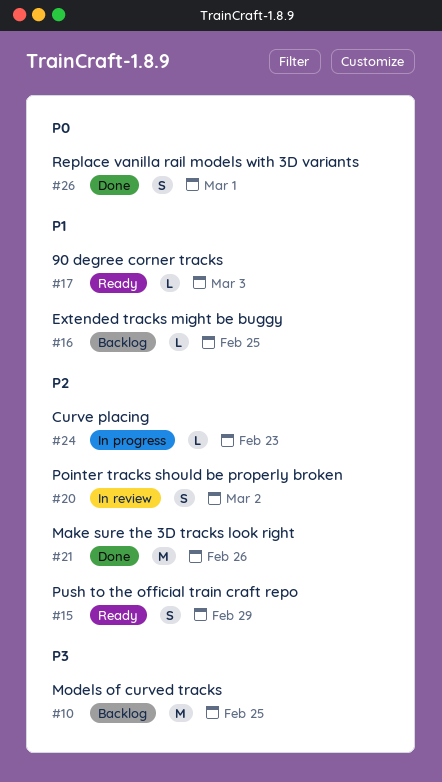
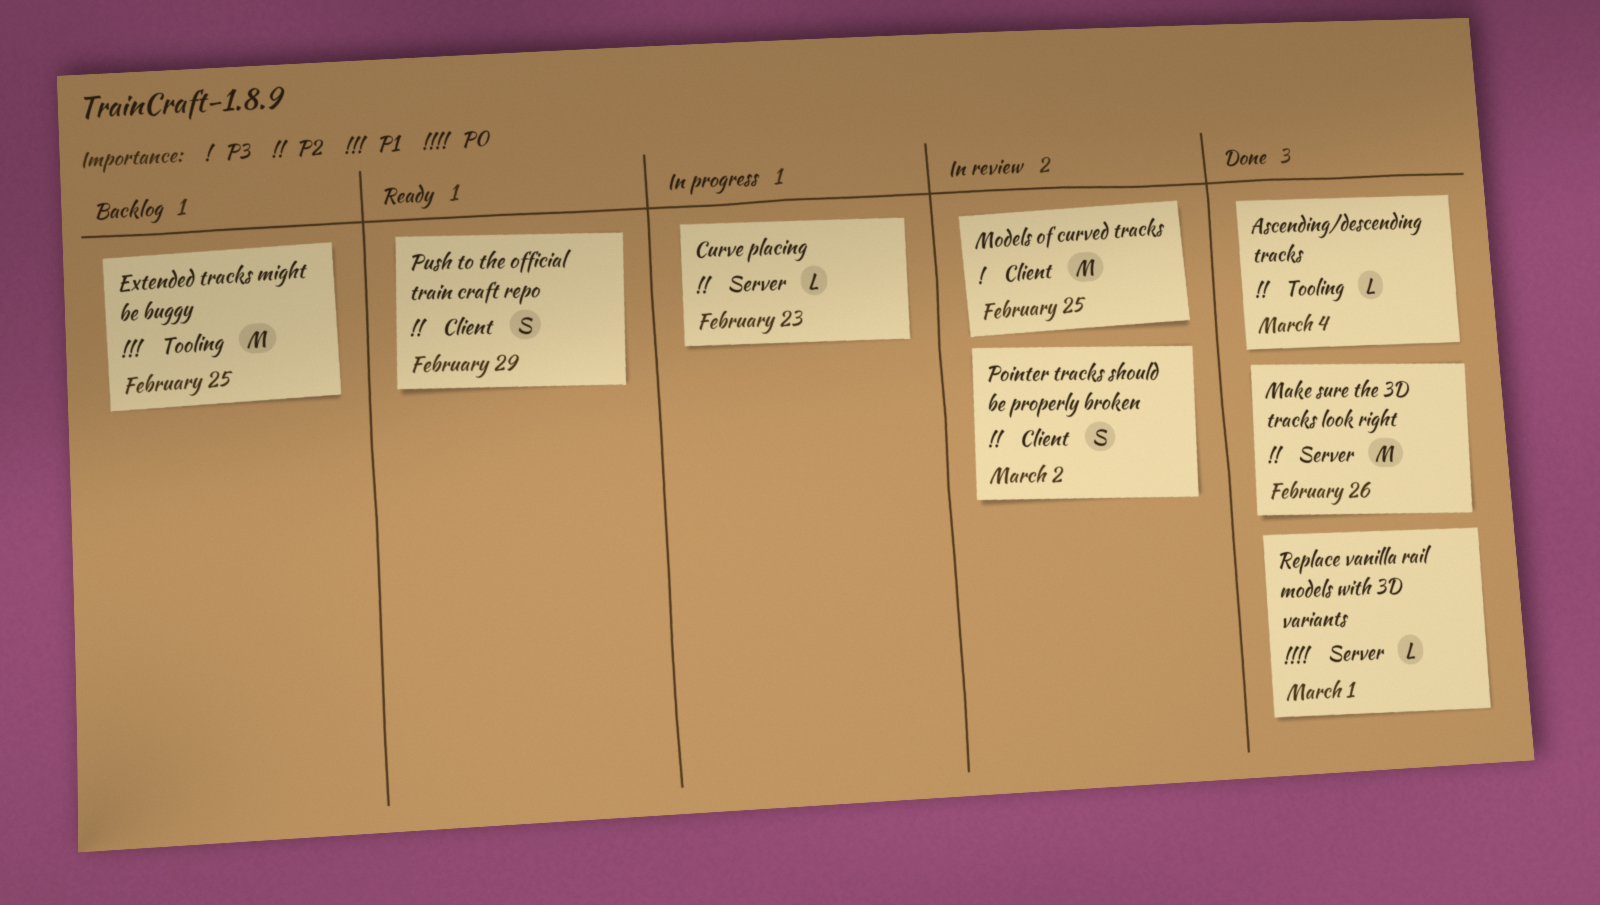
90 degree corner tracks: present -> none
Ascending/descending tracks: none -> present
Extended tracks might be buggy, estimate: L -> M
Models of curved tracks, status: Backlog -> In review
Replace vanilla rail models with 3D variants, estimate: S -> L

